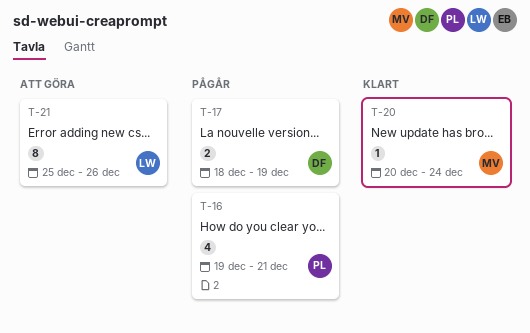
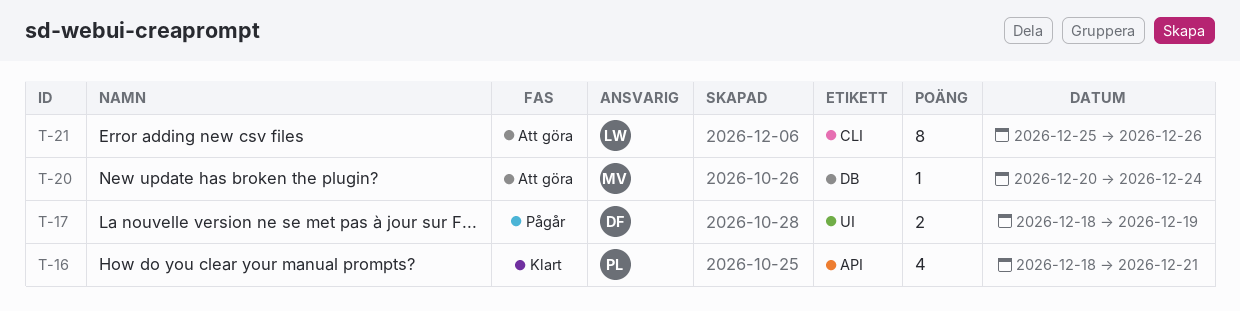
T-16, status: Pågår -> Klart
T-16, start: Dec 19 -> Dec 18
T-20, status: Klart -> Att göra

